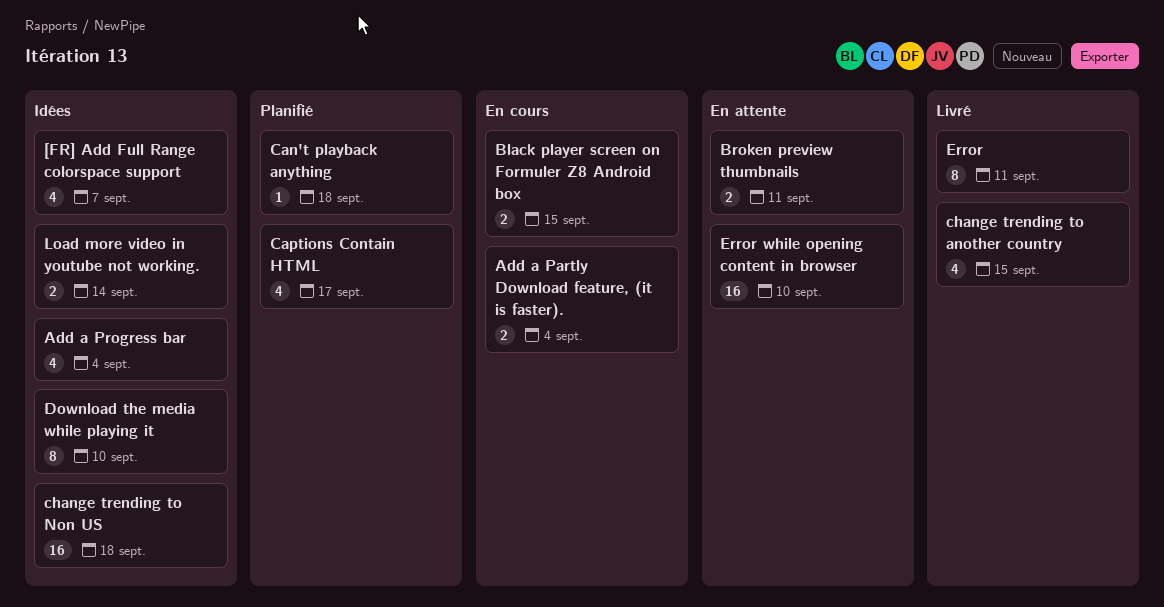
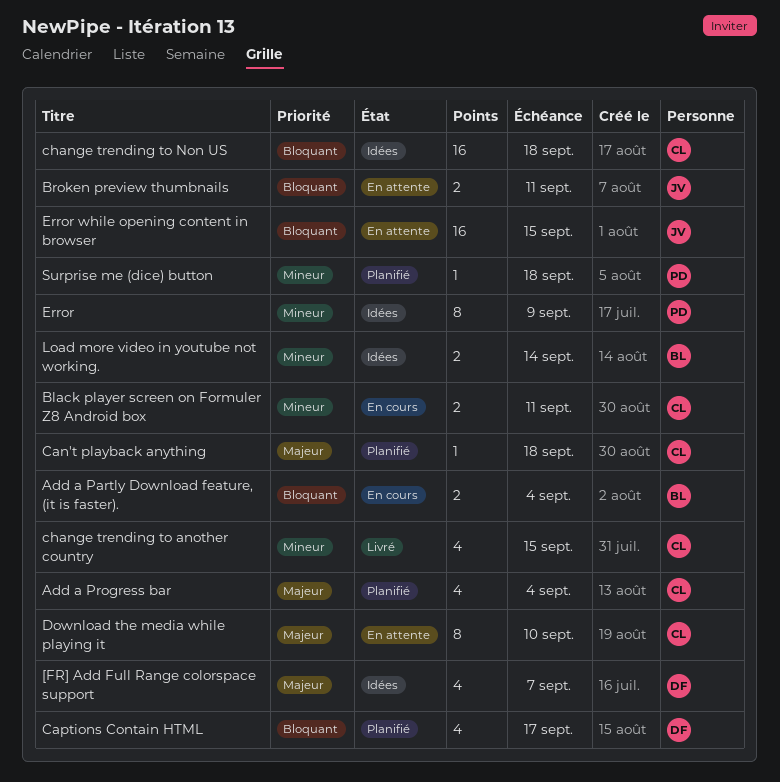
Add a Progress bar, status: Idées -> Planifié
Black player screen on Formuler Z8 Android box, due: Sep 15 -> Sep 11
Download the media while playing it, status: Idées -> En attente
Error, status: Livré -> Idées
Error, due: Sep 11 -> Sep 9
Error while opening content in browser, due: Sep 10 -> Sep 15
Surprise me (dice) button: none -> present

